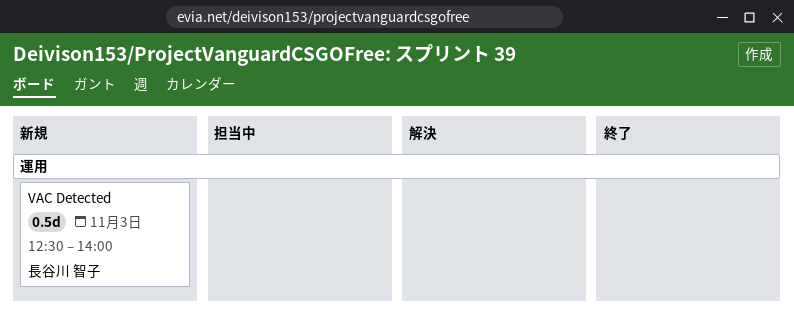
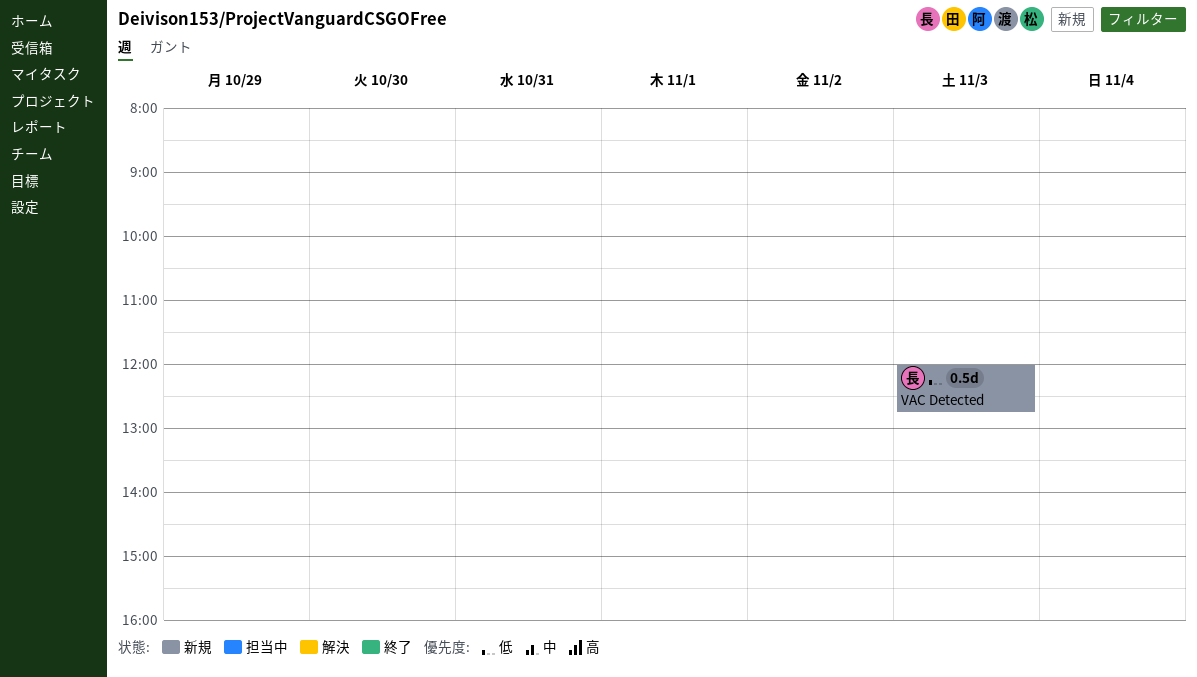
VAC Detected, begins: 12:30 -> 12:00
VAC Detected, ends: 14:00 -> 12:45

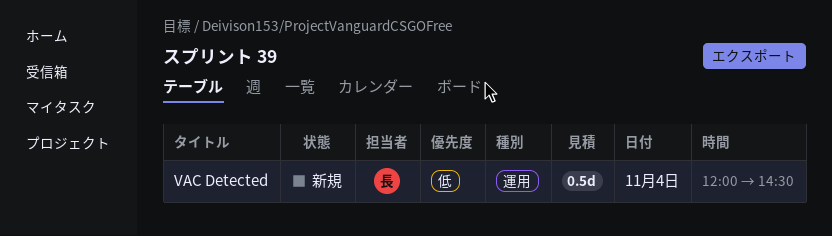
VAC Detected, day: Nov 3 -> Nov 4
VAC Detected, ends: 12:45 -> 14:30

